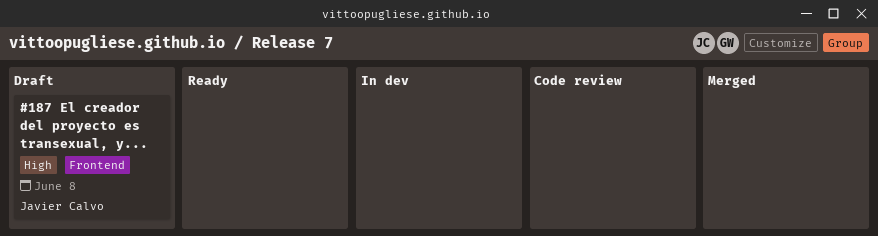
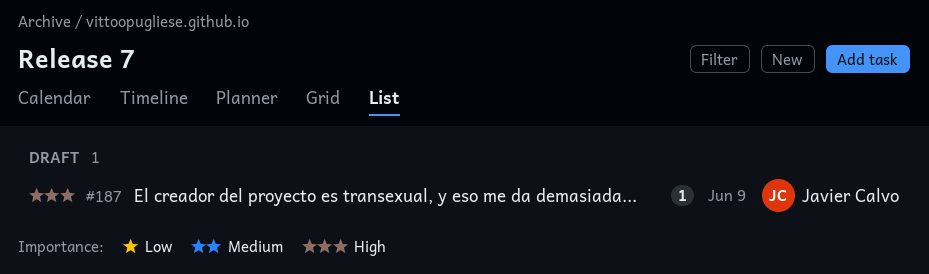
#187, due: Jun 8 -> Jun 9

